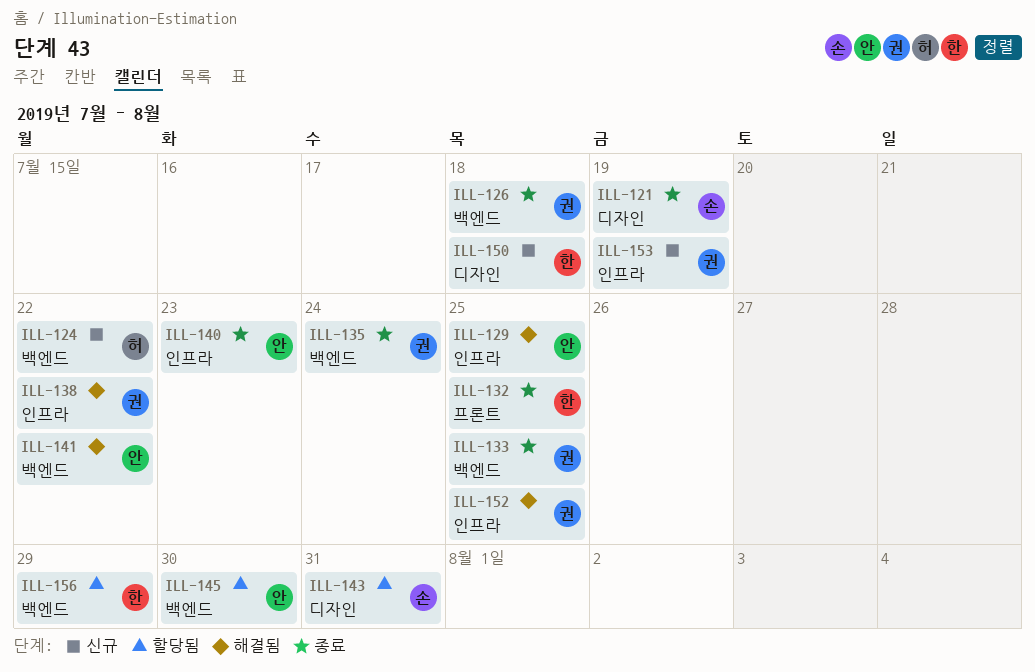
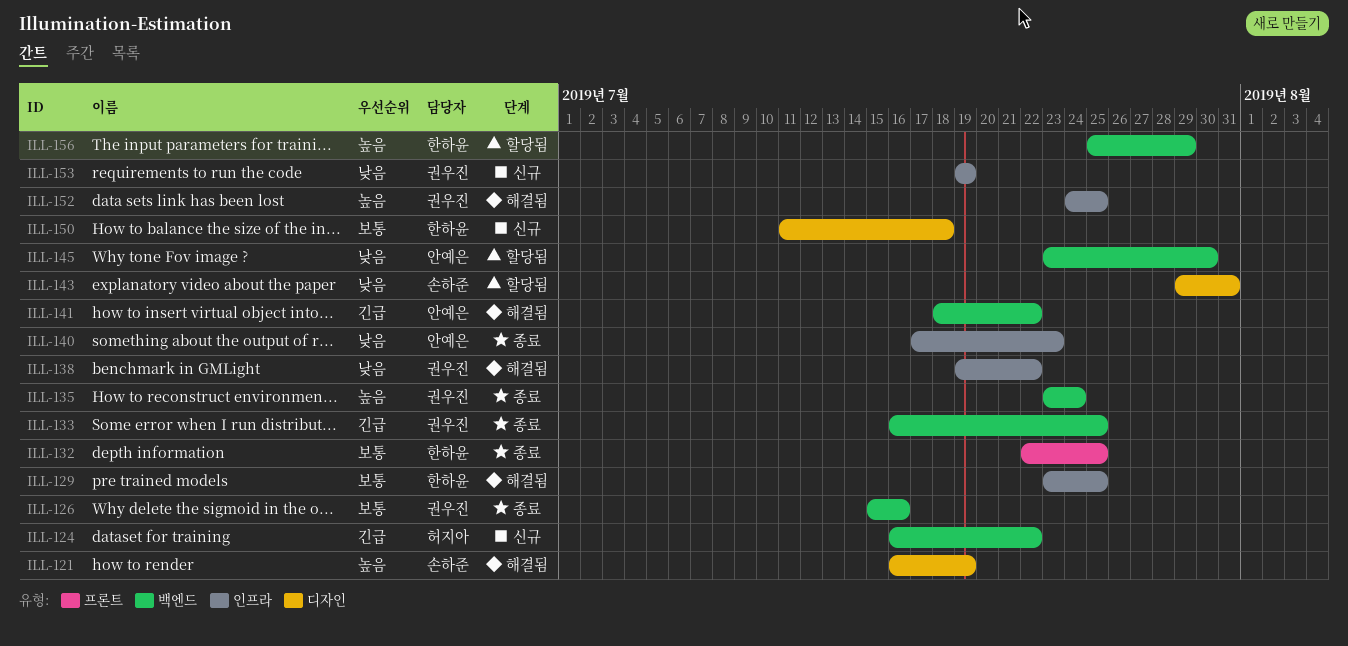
ILL-121, status: 종료 -> 해결됨
ILL-126, due: Jul 18 -> Jul 16
ILL-129, owner: 안예은 -> 한하윤

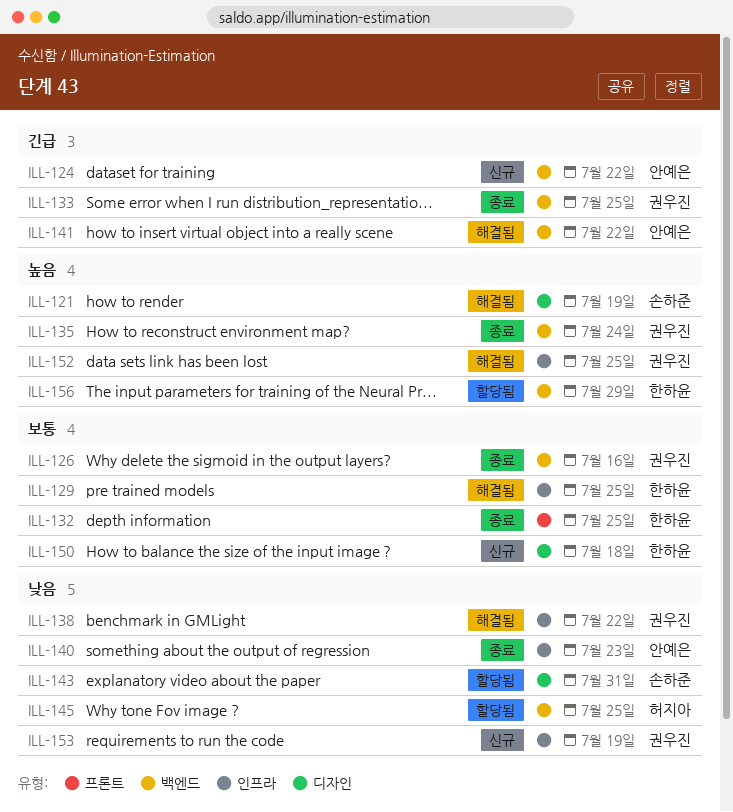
ILL-124, owner: 허지아 -> 안예은
ILL-145, owner: 안예은 -> 허지아
ILL-145, due: Jul 30 -> Jul 25

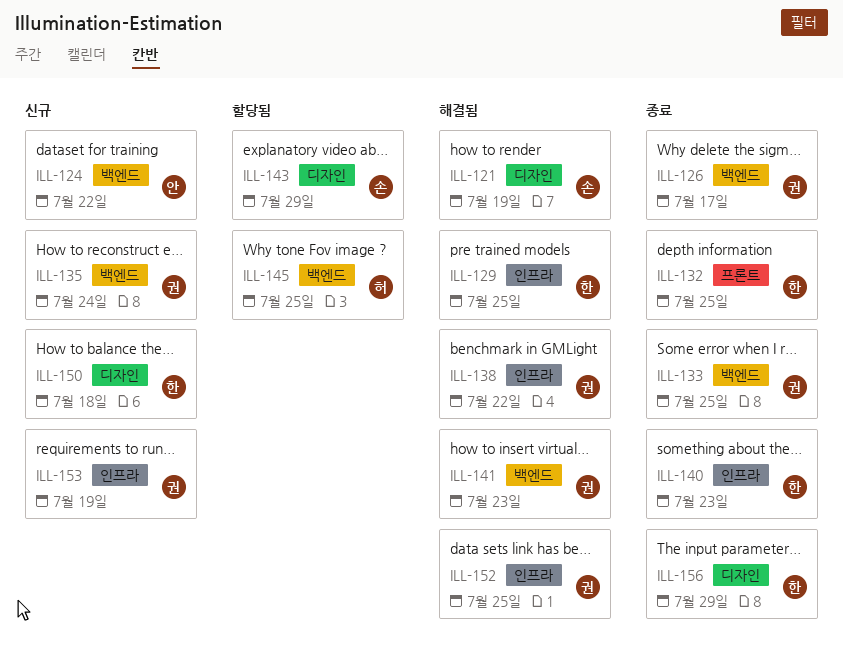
ILL-126, due: Jul 16 -> Jul 17
ILL-135, status: 종료 -> 신규
ILL-140, owner: 안예은 -> 한하윤
ILL-141, owner: 안예은 -> 권우진
ILL-141, due: Jul 22 -> Jul 23
ILL-143, due: Jul 31 -> Jul 29
ILL-156, status: 할당됨 -> 종료
ILL-156, label: 백엔드 -> 디자인

